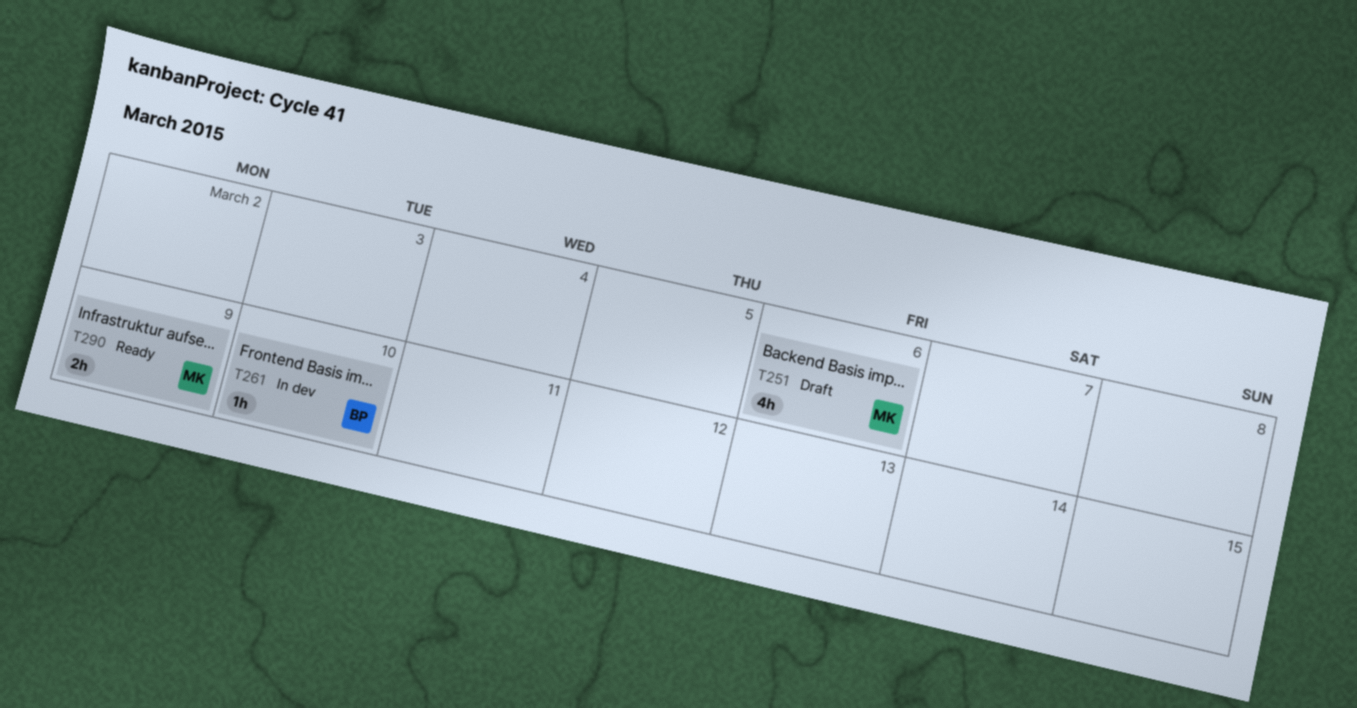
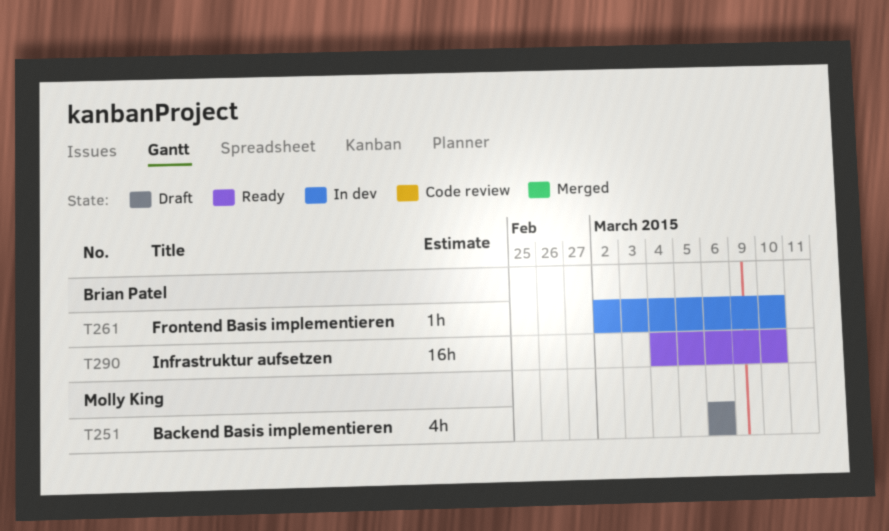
T290, owner: Molly King -> Brian Patel
T290, estimate: 2h -> 16h
T290, due: Mar 9 -> Mar 10

